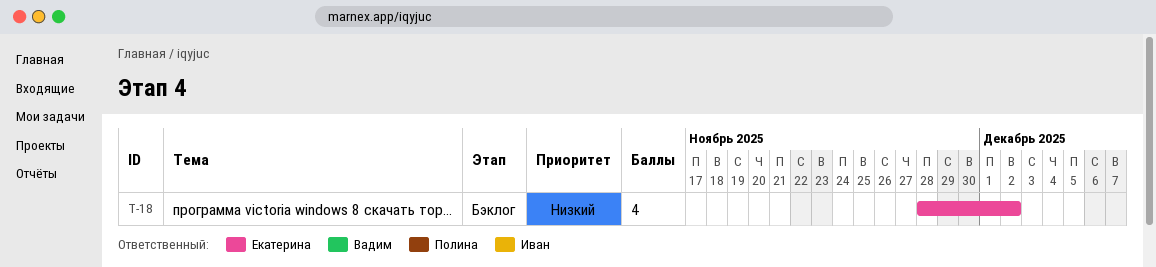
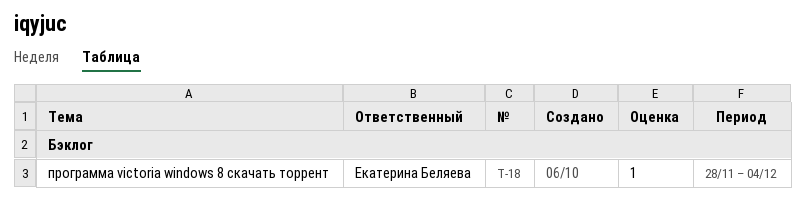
T-18, estimate: 4 -> 1
T-18, due: Dec 2 -> Dec 4

